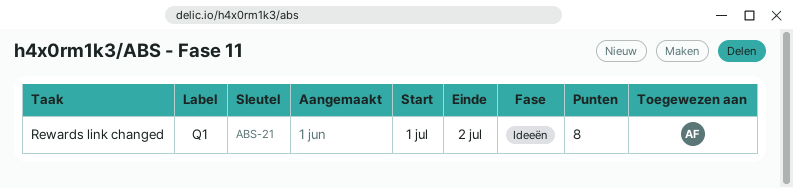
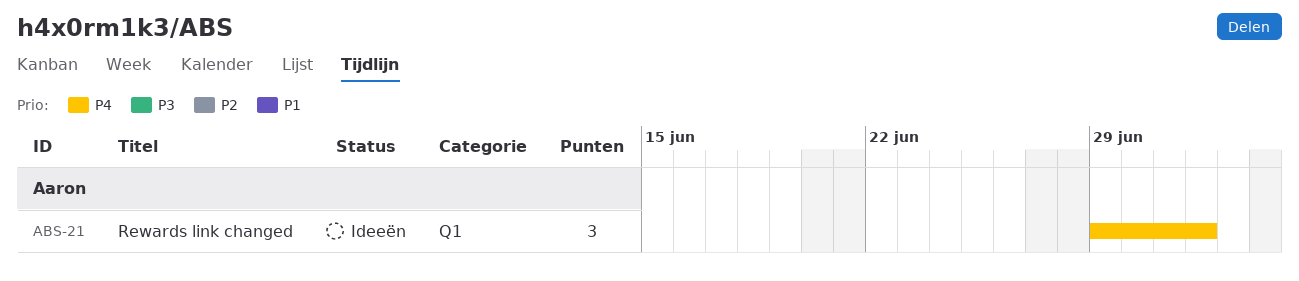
ABS-21, estimate: 8 -> 3
ABS-21, start: Jul 1 -> Jun 29

